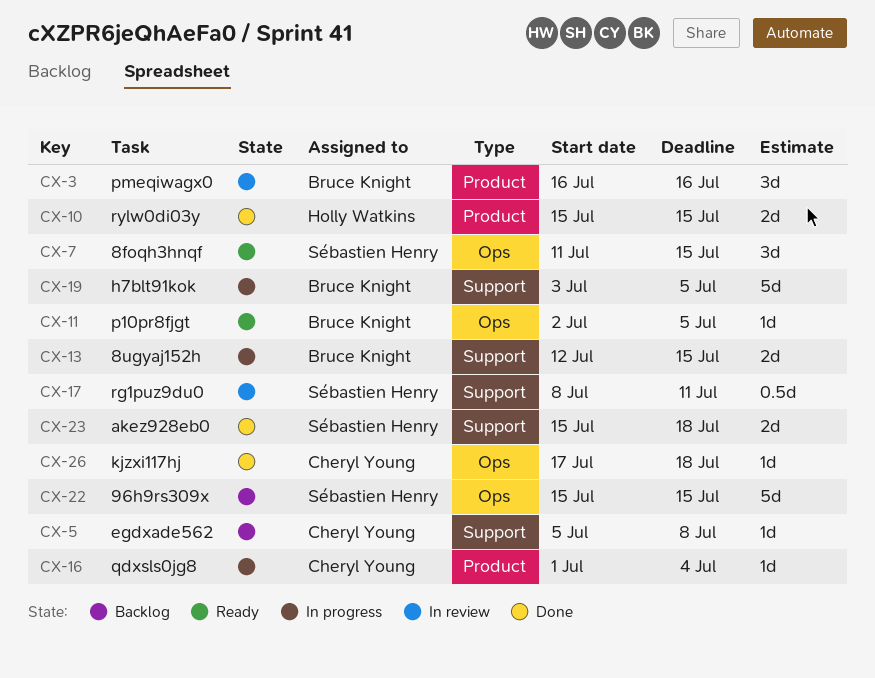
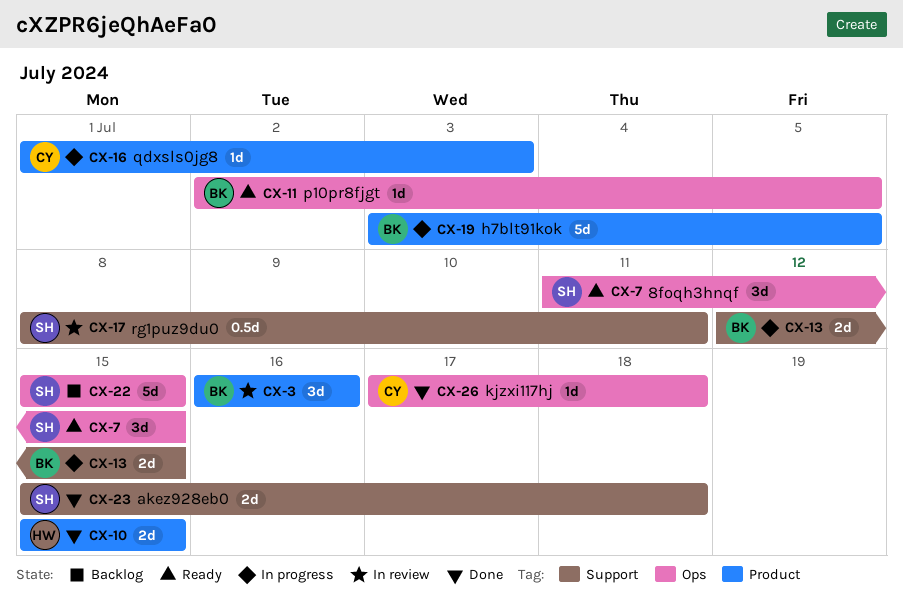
CX-5: present -> none
CX-16, due: Jul 4 -> Jul 3
CX-19, label: Support -> Product

